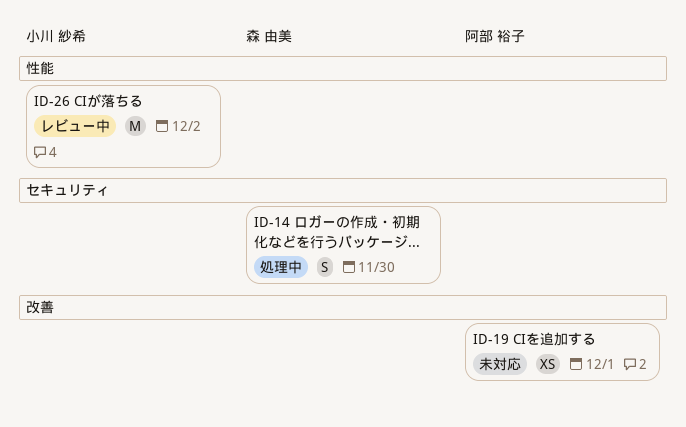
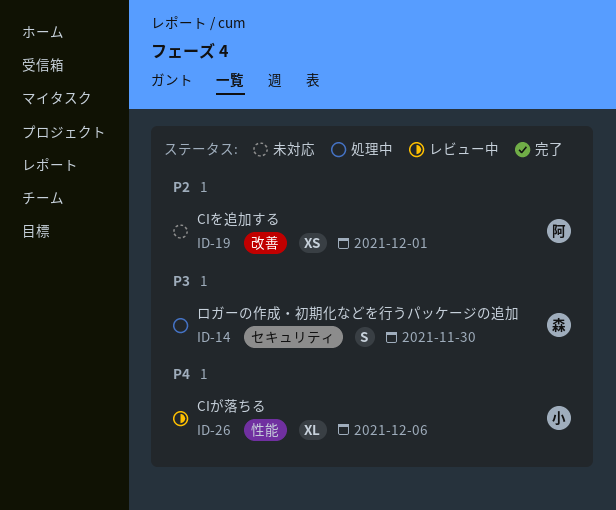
ID-26, estimate: M -> XL
ID-26, due: Dec 2 -> Dec 6

